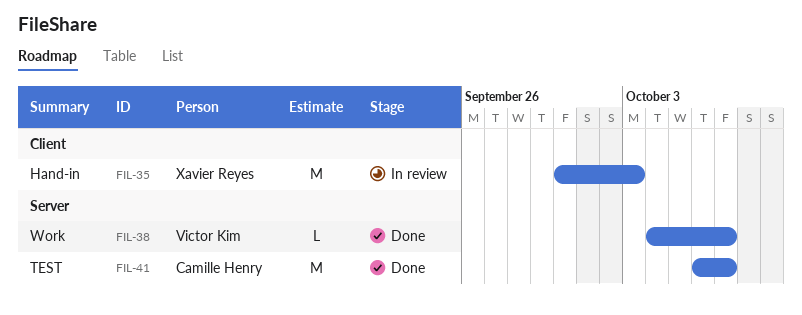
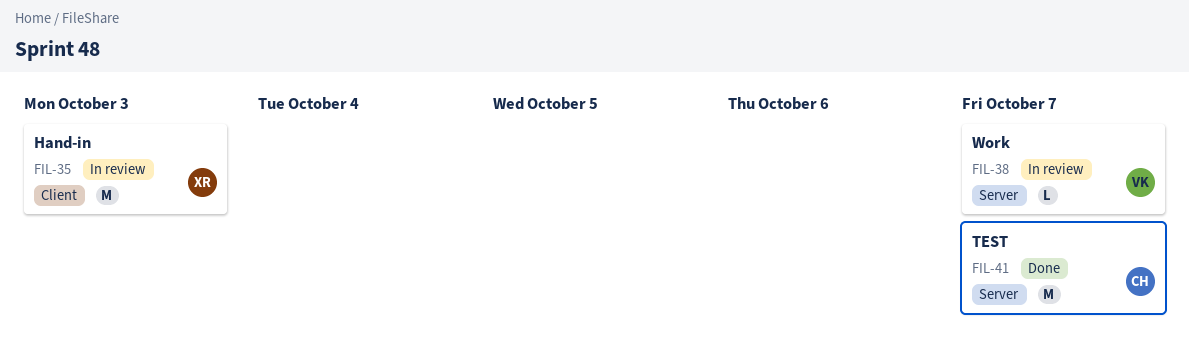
FIL-38, status: Done -> In review

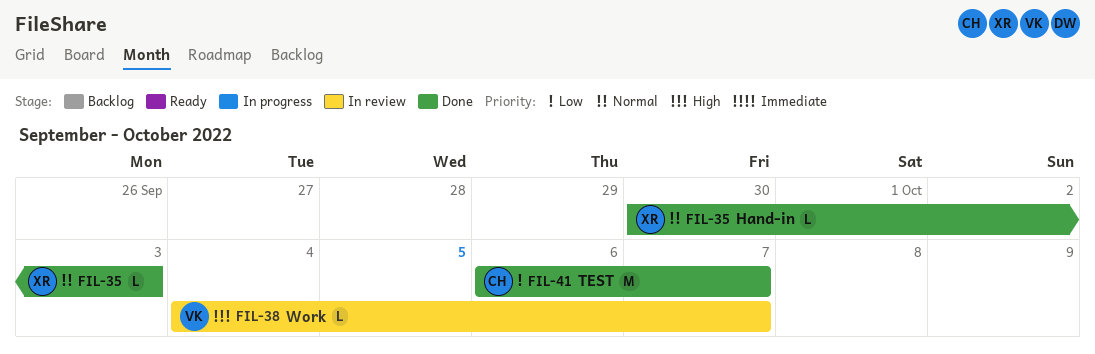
FIL-35, status: In review -> Done
FIL-35, estimate: M -> L

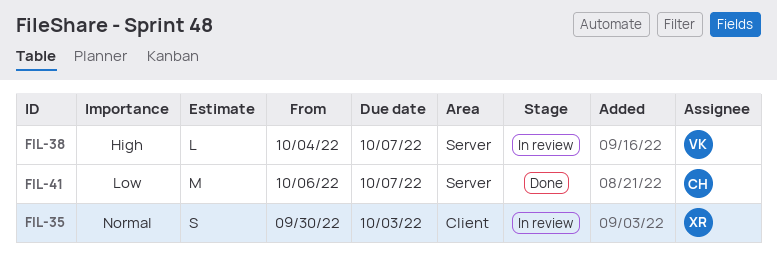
FIL-35, status: Done -> In review
FIL-35, estimate: L -> S

